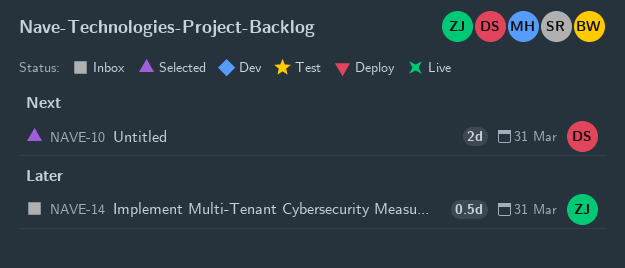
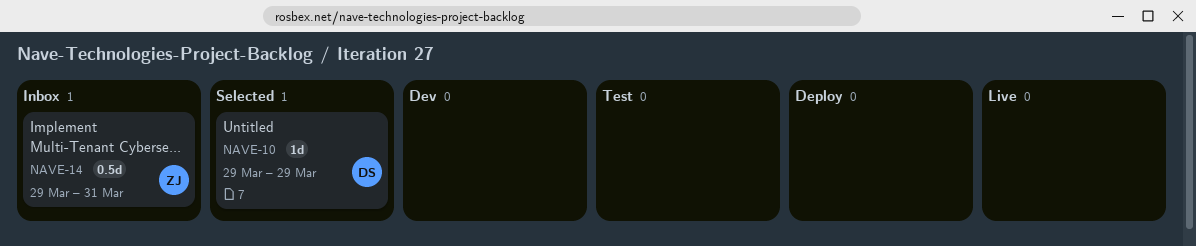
NAVE-10, estimate: 2d -> 1d
NAVE-10, due: Mar 31 -> Mar 29

